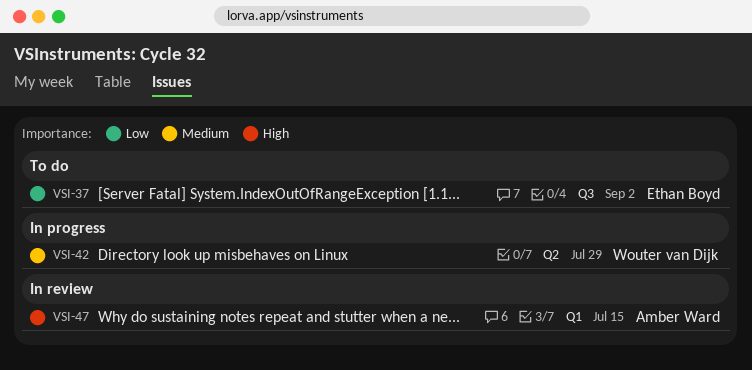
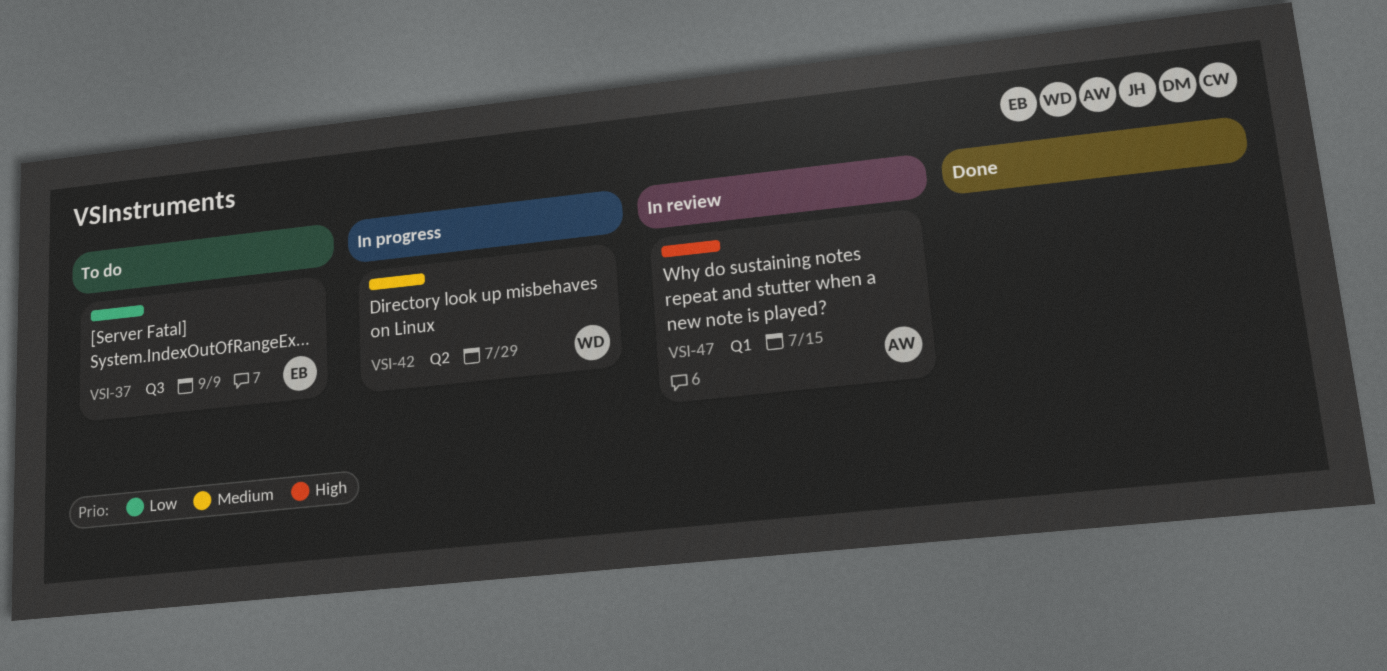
VSI-37, due: Sep 2 -> Sep 9

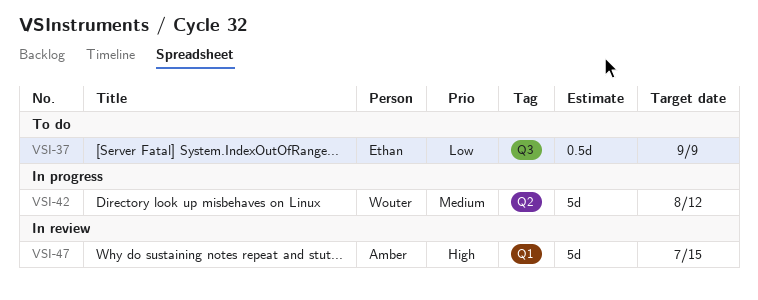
VSI-42, due: Jul 29 -> Aug 12

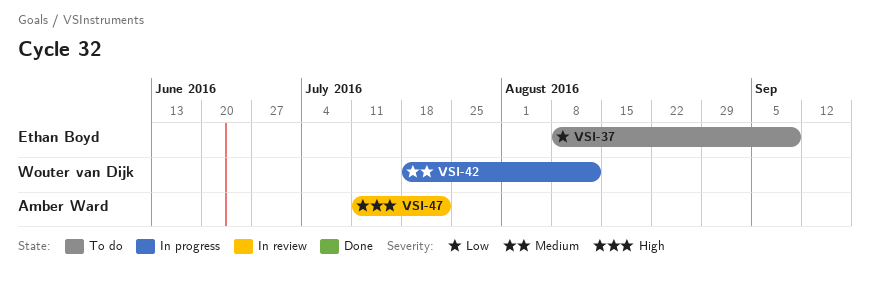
VSI-47, due: Jul 15 -> Jul 22

